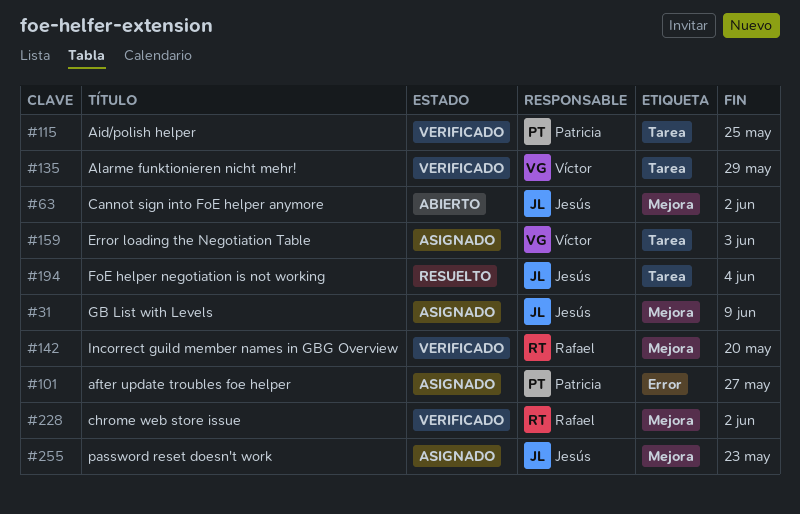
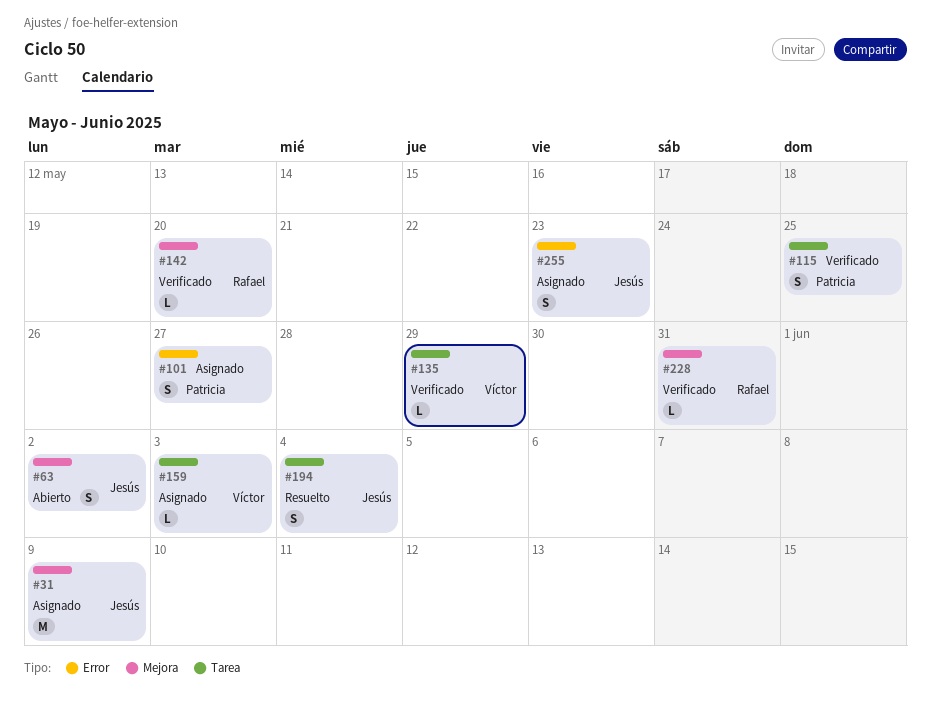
#228, due: Jun 2 -> May 31
#255, label: Mejora -> Error

